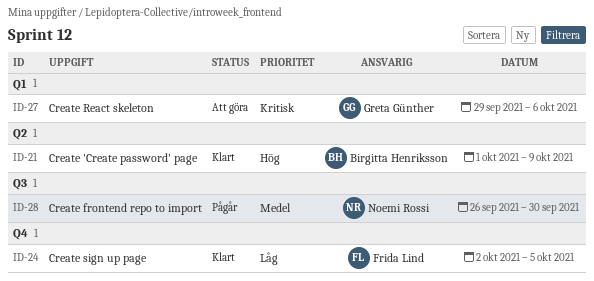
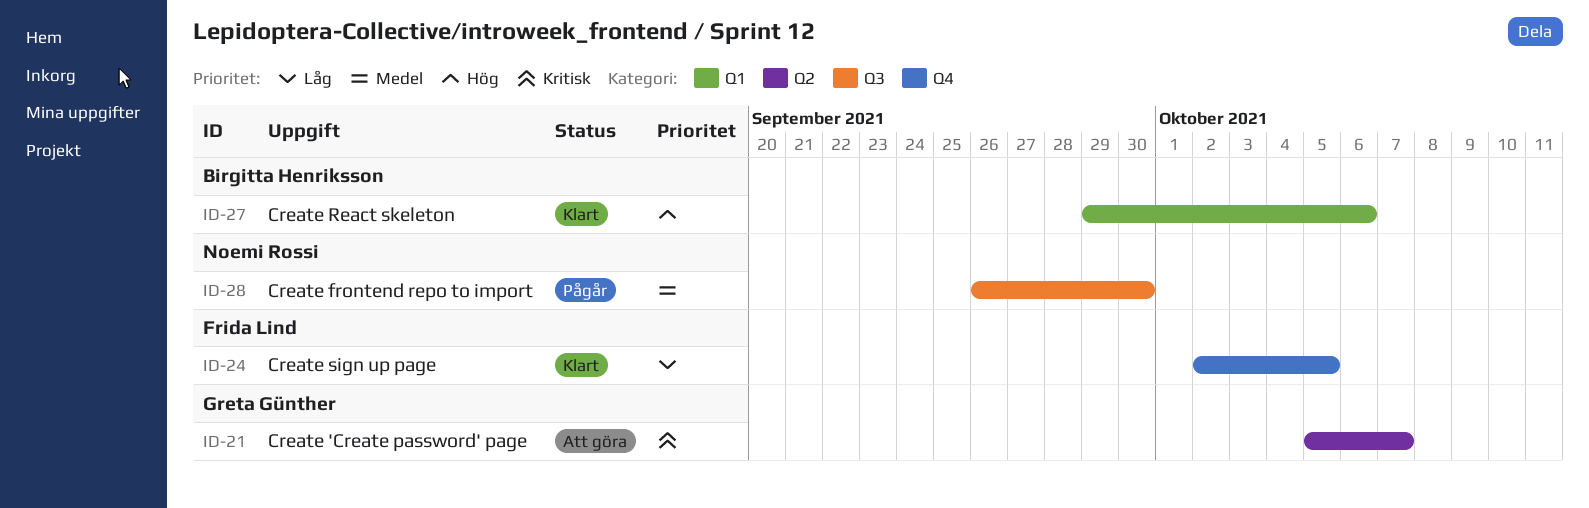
ID-21, status: Klart -> Att göra
ID-21, owner: Birgitta Henriksson -> Greta Günther
ID-21, priority: Hög -> Kritisk
ID-21, start: Oct 1 -> Oct 5
ID-21, due: Oct 9 -> Oct 7
ID-27, status: Att göra -> Klart
ID-27, owner: Greta Günther -> Birgitta Henriksson
ID-27, priority: Kritisk -> Hög

